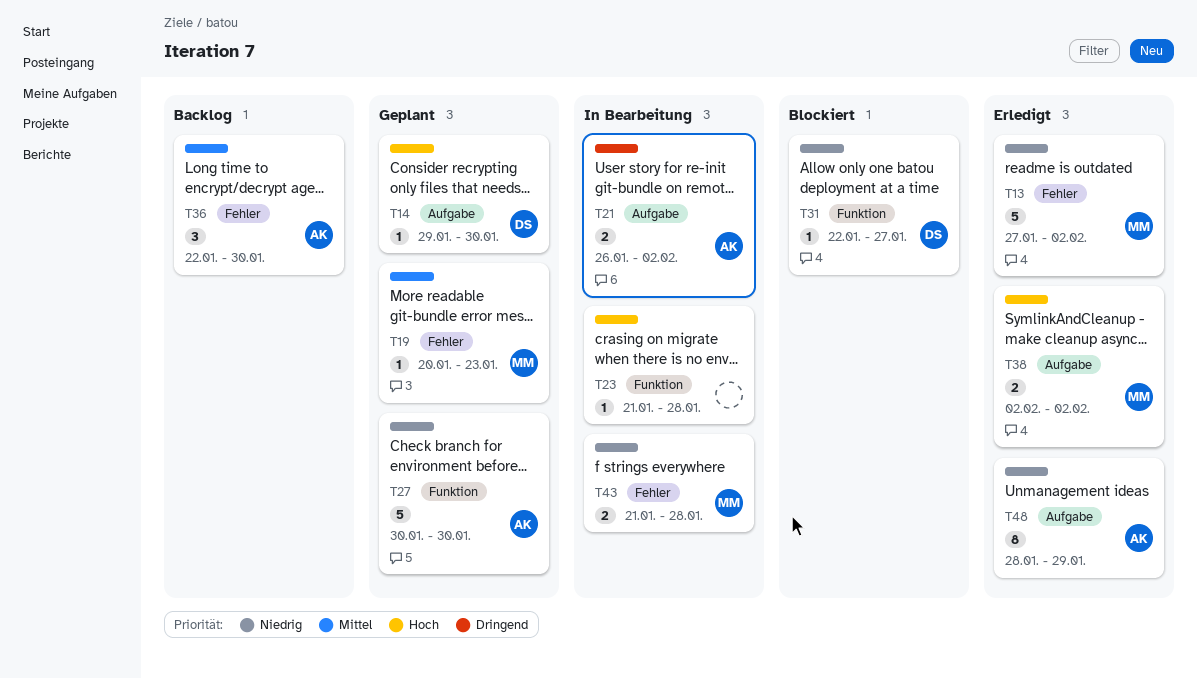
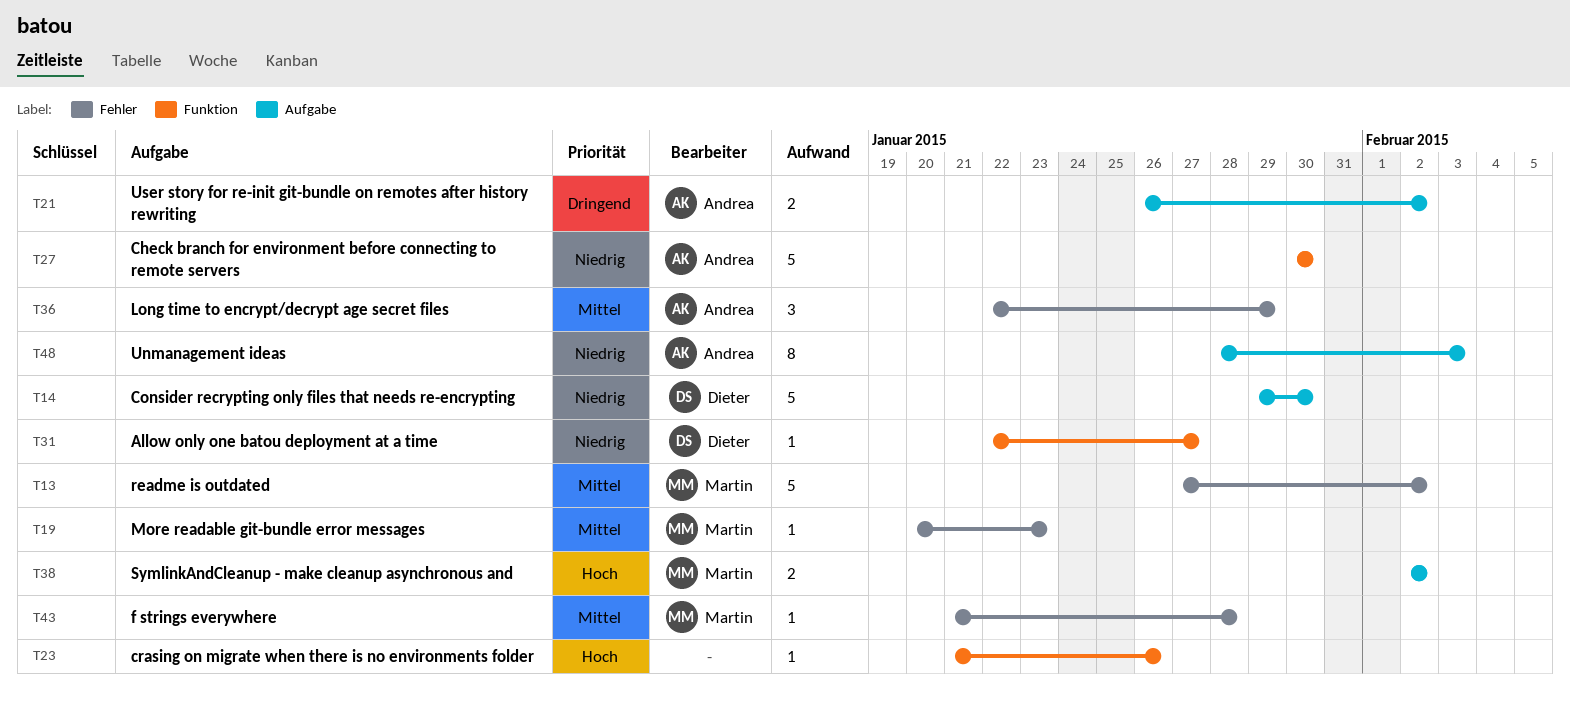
T13, priority: Niedrig -> Mittel
T14, priority: Hoch -> Niedrig
T14, estimate: 1 -> 5
T23, due: Jan 28 -> Jan 26
T36, due: Jan 30 -> Jan 29
T43, priority: Niedrig -> Mittel
T43, estimate: 2 -> 1
T48, due: Jan 29 -> Feb 3

